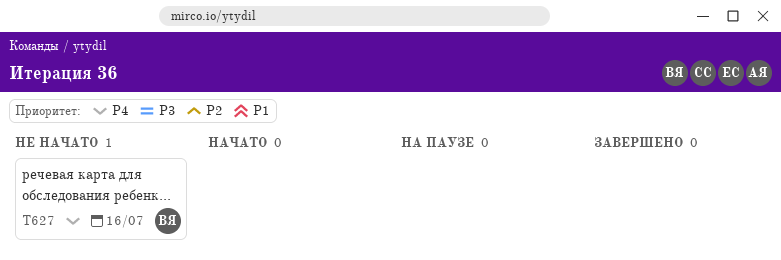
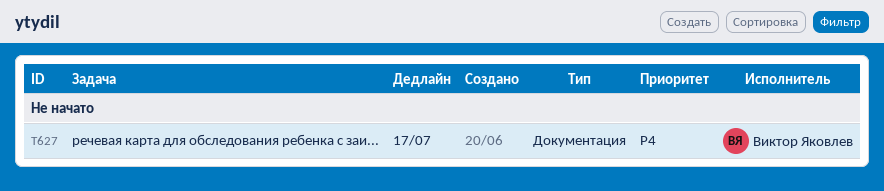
T627, due: Jul 16 -> Jul 17

